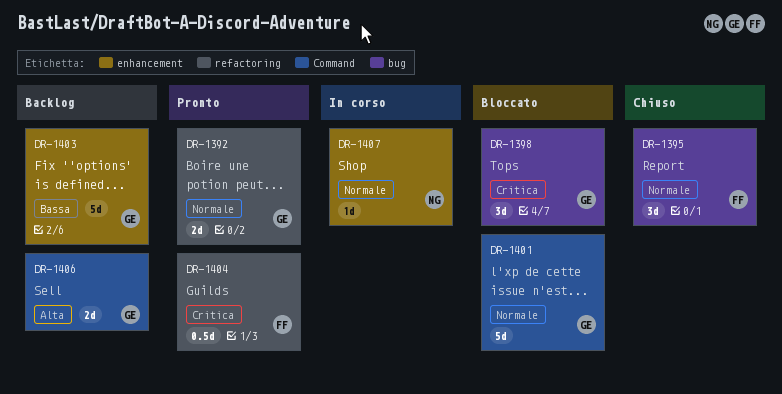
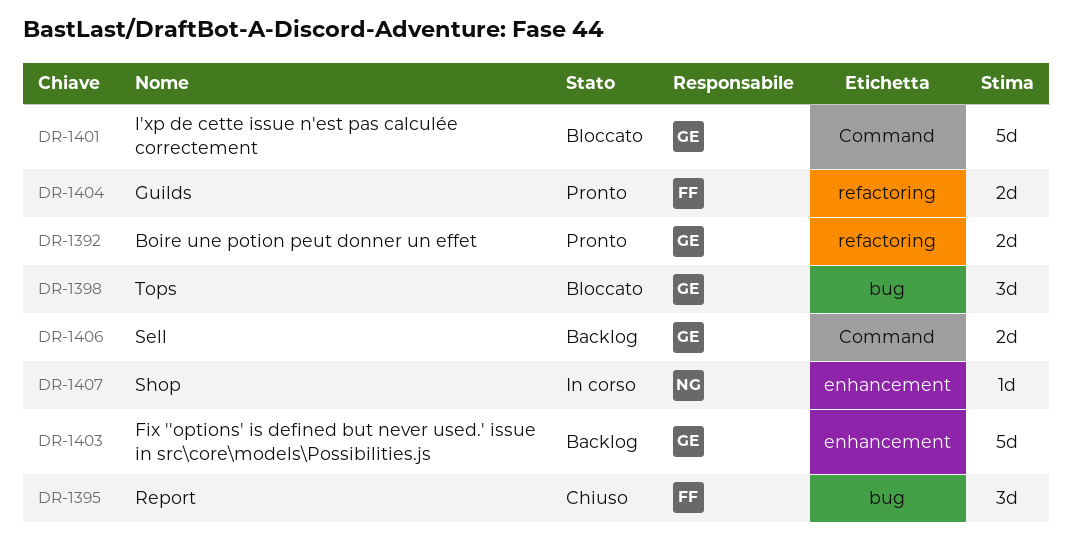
DR-1404, estimate: 0.5d -> 2d

